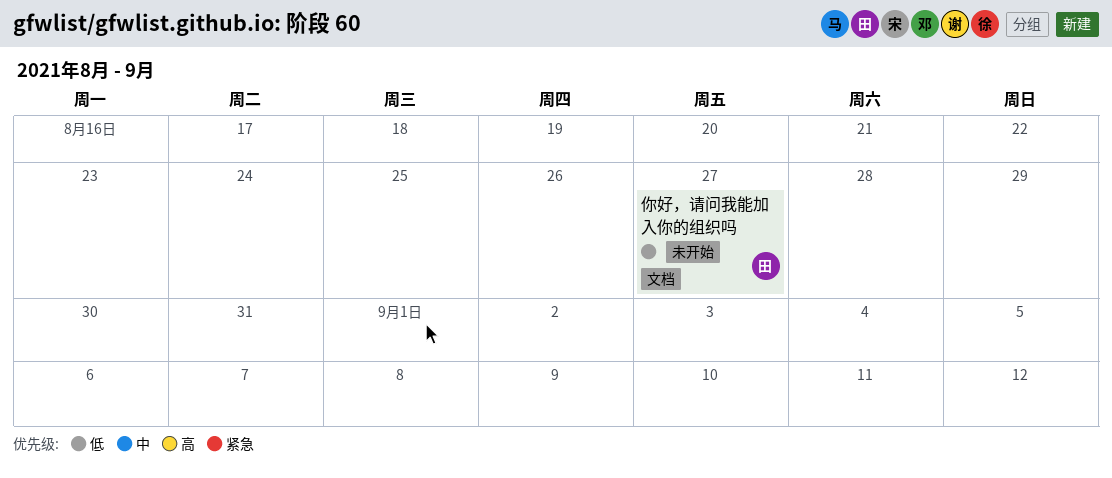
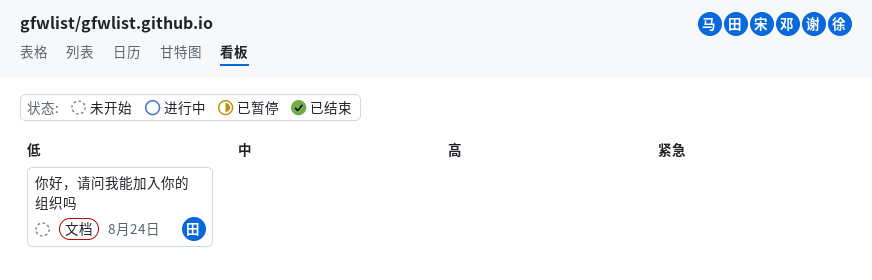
你好，请问我能加入你的组织吗, due: Aug 27 -> Aug 24

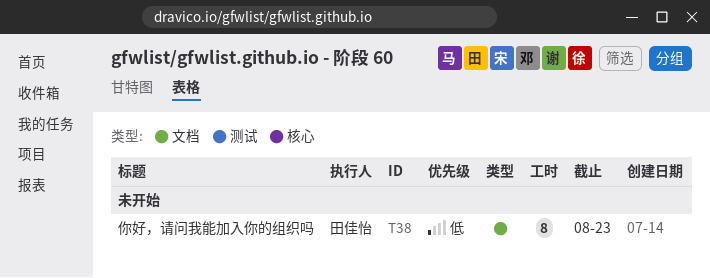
你好，请问我能加入你的组织吗, due: Aug 24 -> Aug 23

